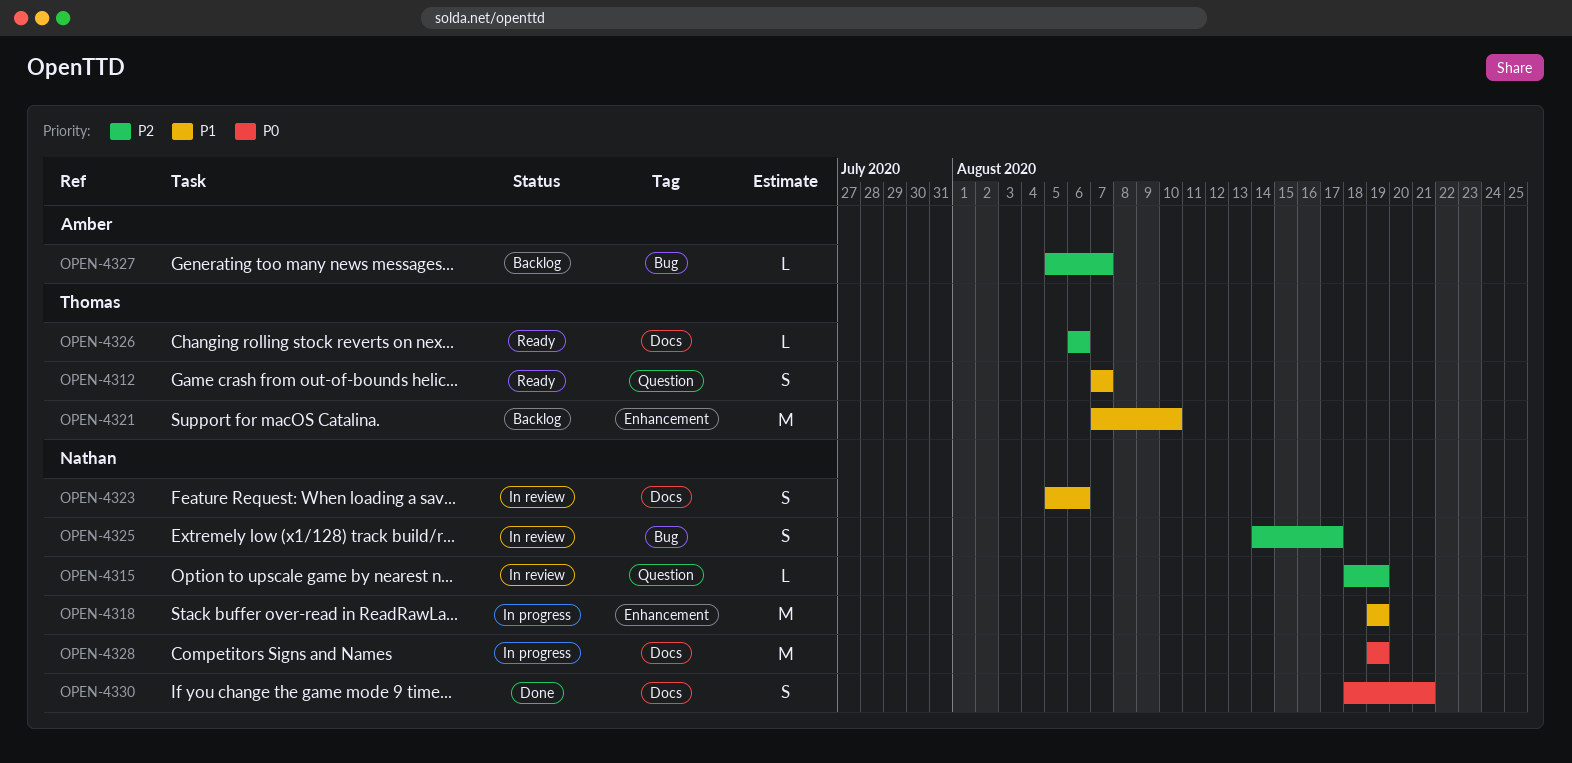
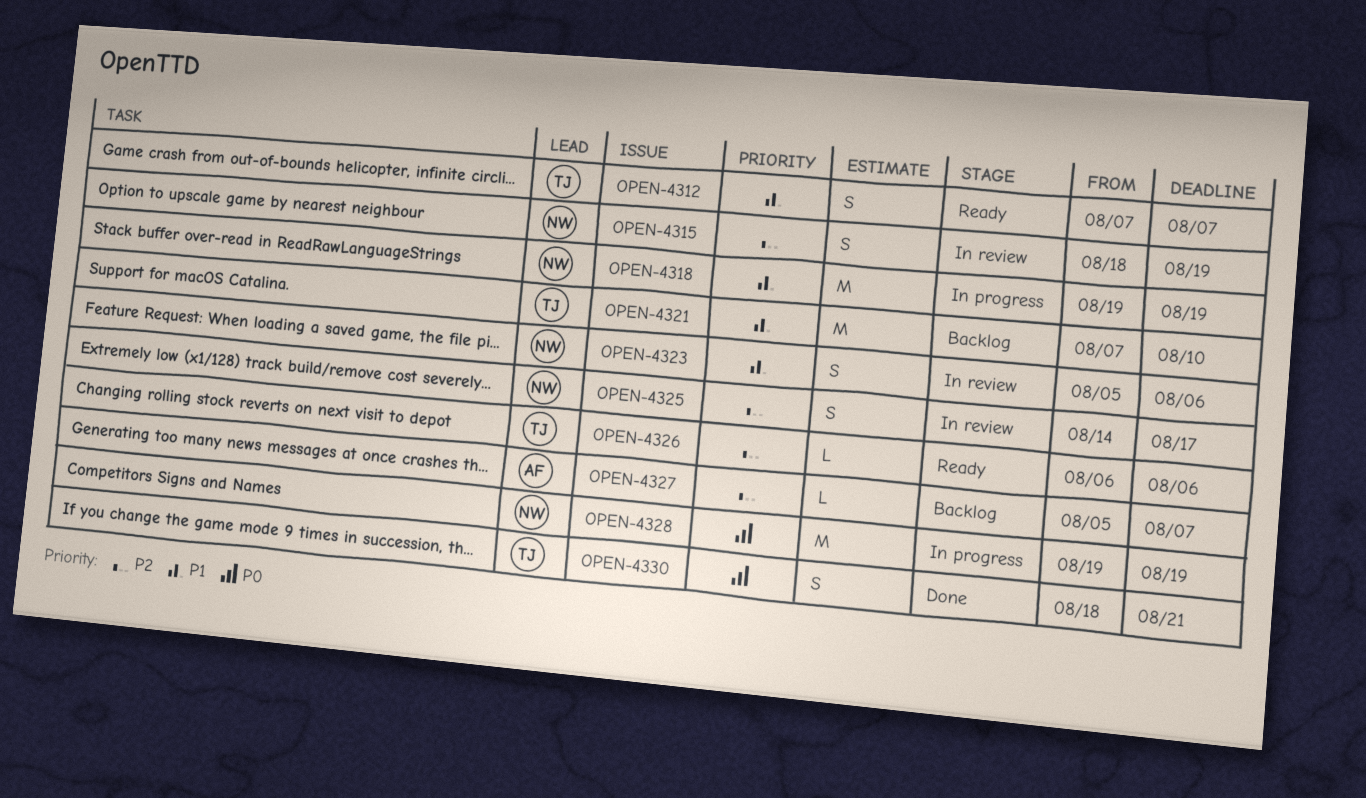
OPEN-4315, estimate: L -> S
OPEN-4330, owner: Nathan -> Thomas

